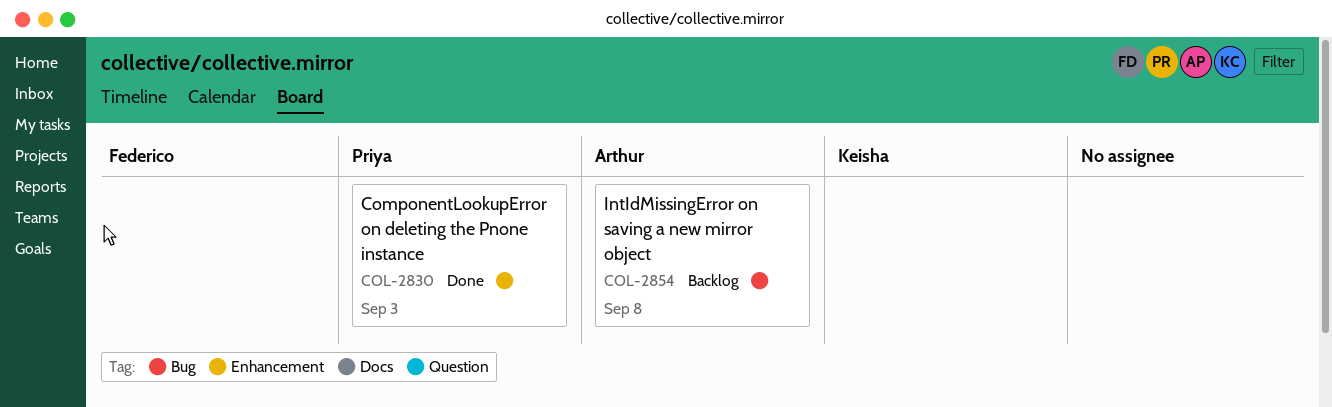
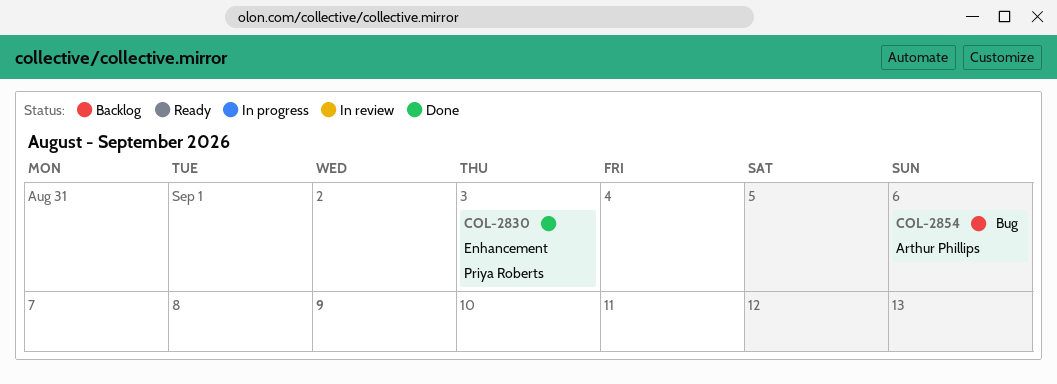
COL-2854, due: Sep 8 -> Sep 6

